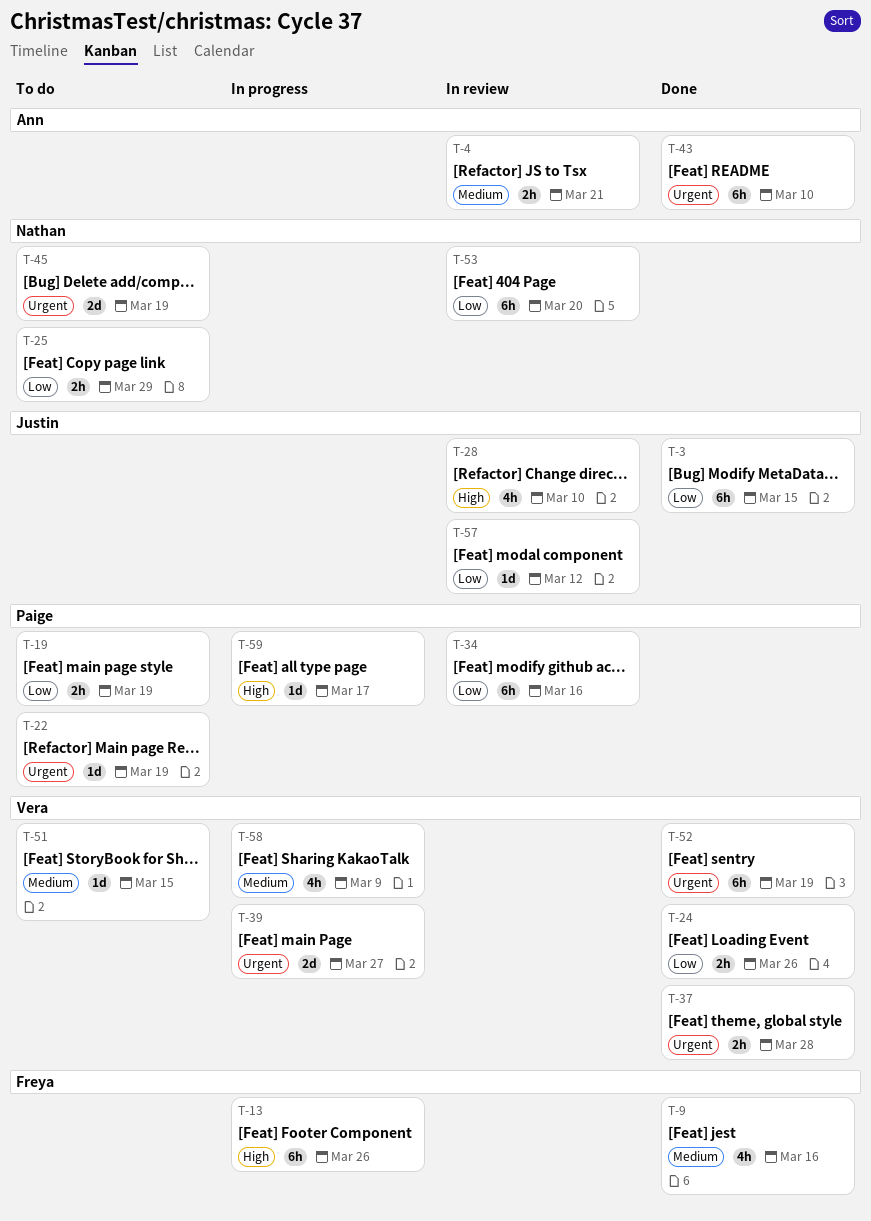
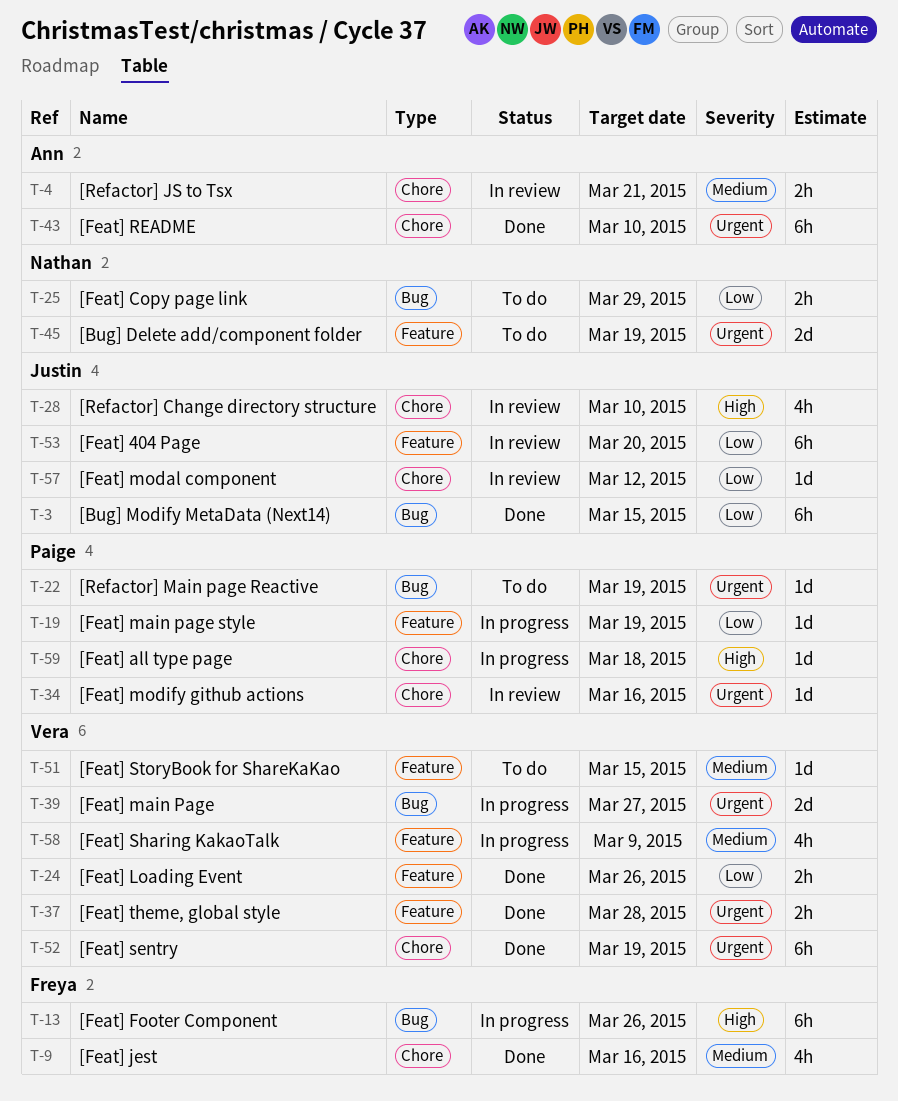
T-19, status: To do -> In progress
T-19, estimate: 2h -> 1d
T-34, priority: Low -> Urgent
T-34, estimate: 6h -> 1d
T-53, owner: Nathan -> Justin
T-59, due: Mar 17 -> Mar 18

